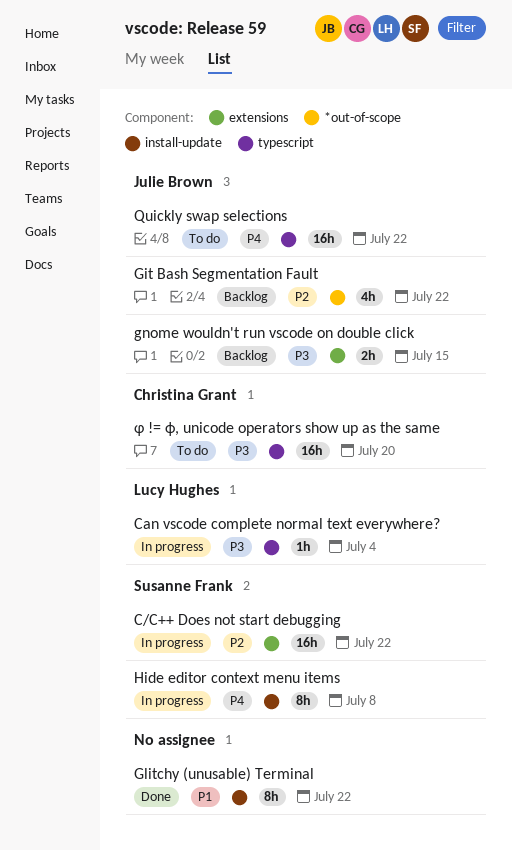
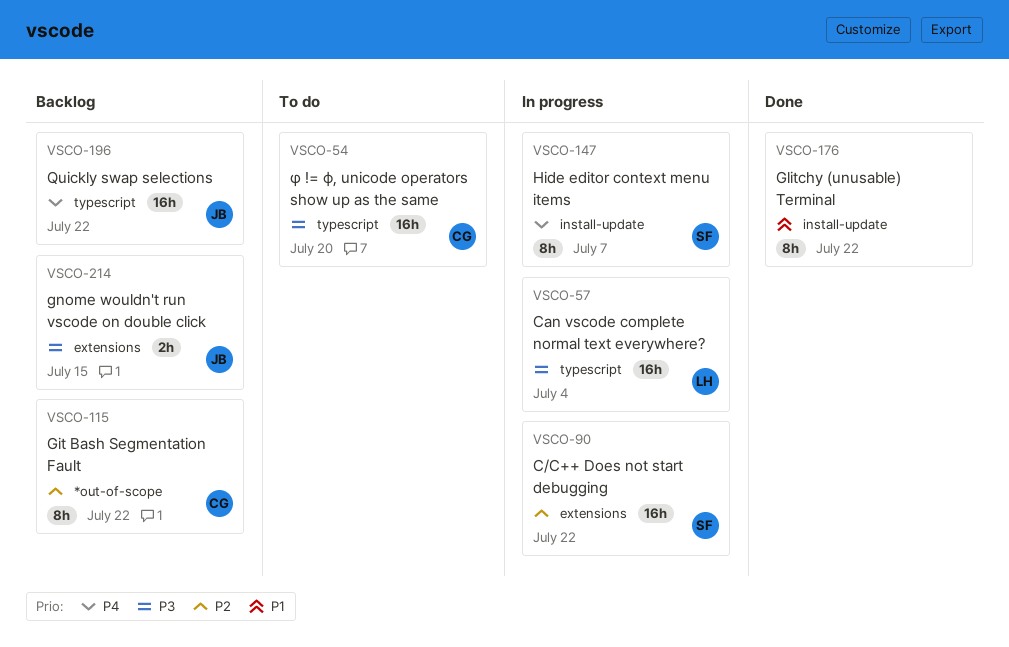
Can vscode complete normal text everywhere?, estimate: 1h -> 16h
Git Bash Segmentation Fault, owner: Julie Brown -> Christina Grant
Git Bash Segmentation Fault, estimate: 4h -> 8h
Hide editor context menu items, due: Jul 8 -> Jul 7
Quickly swap selections, status: To do -> Backlog

